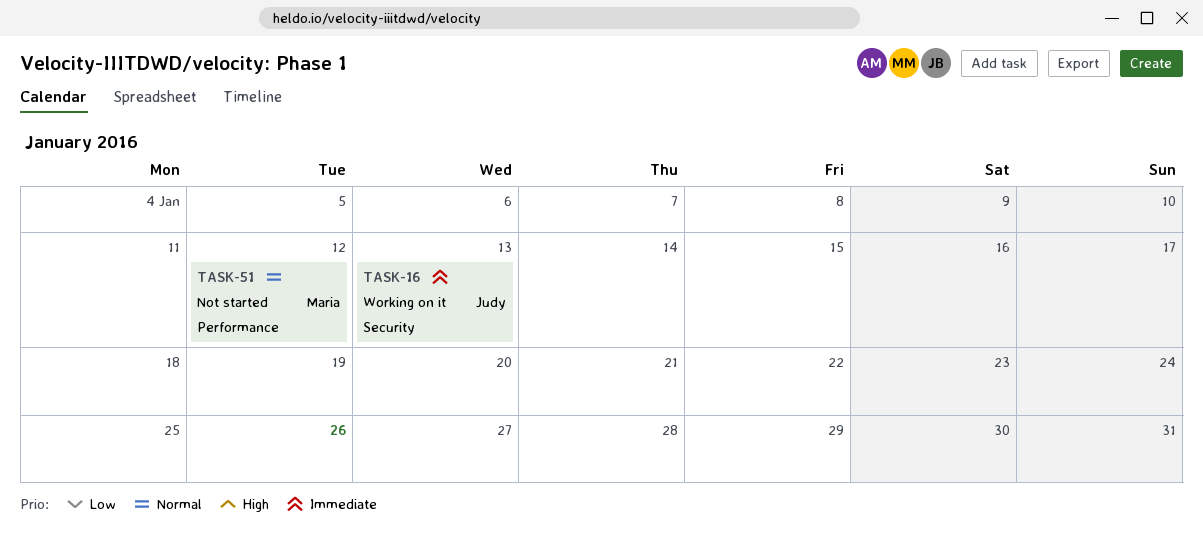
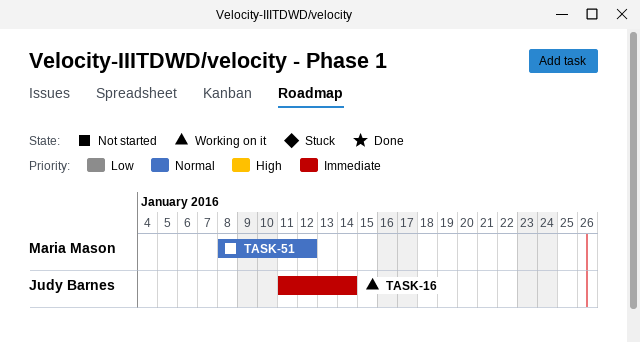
TASK-16, due: Jan 13 -> Jan 14

